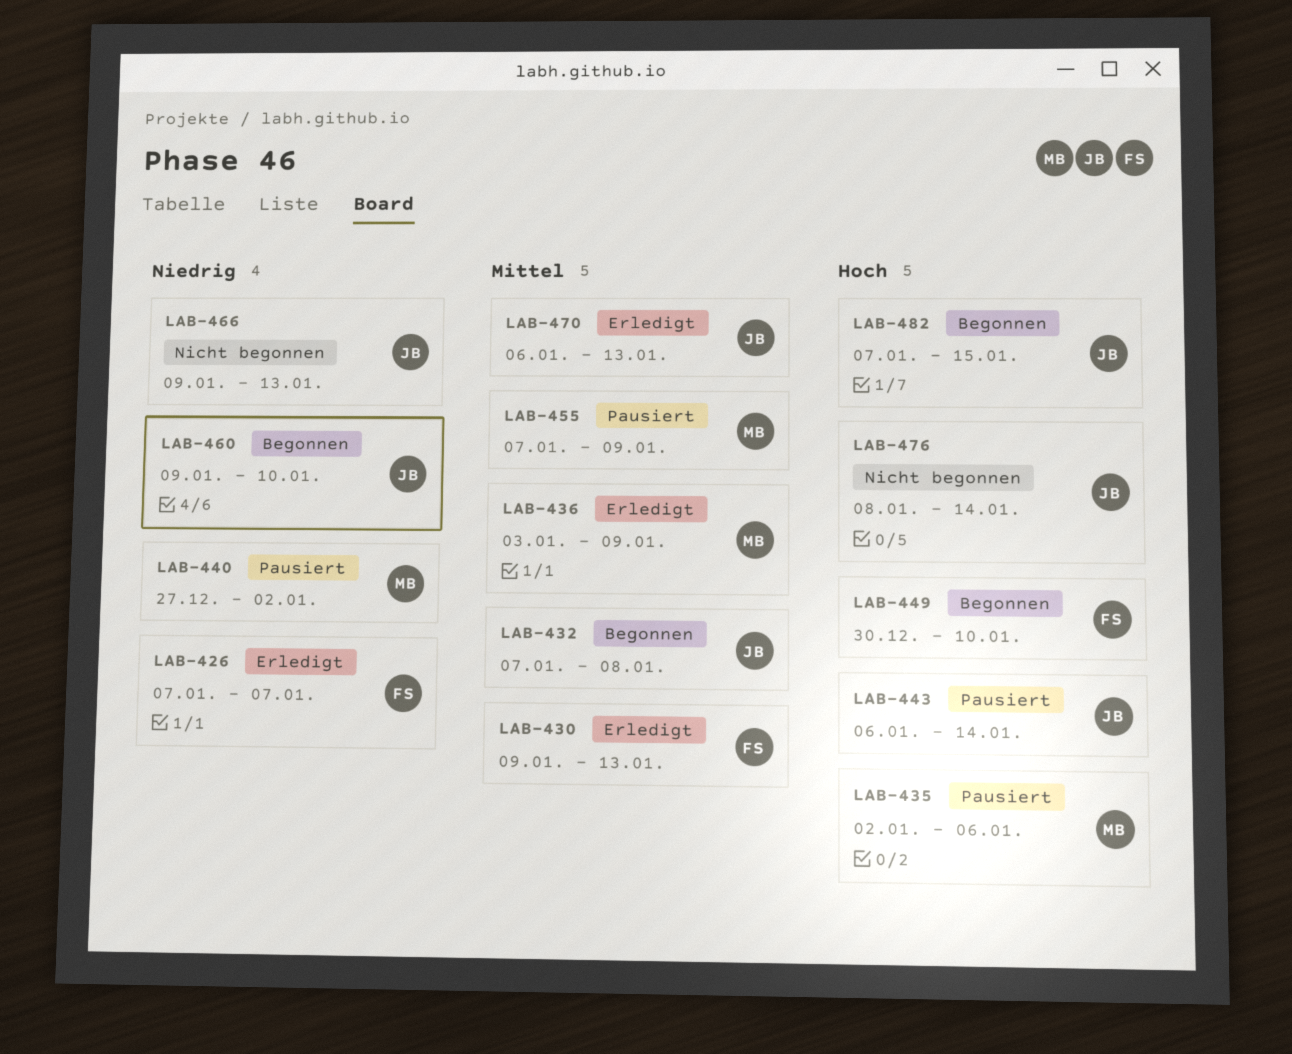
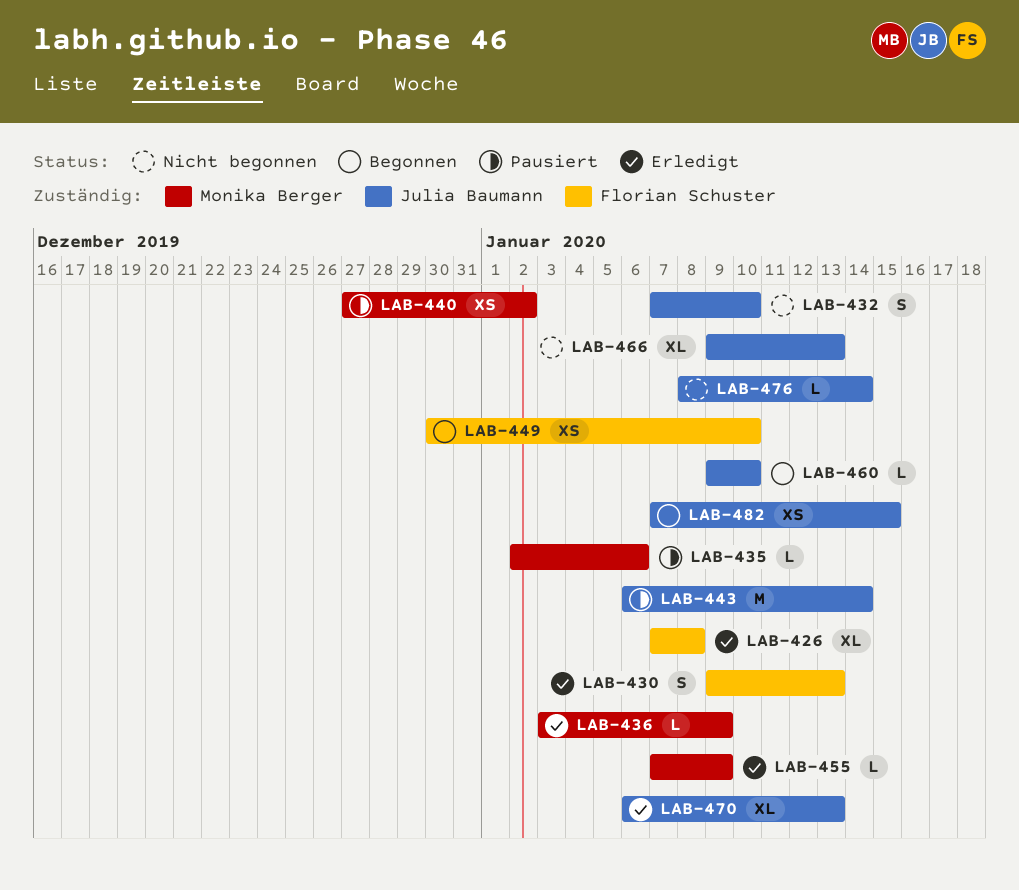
LAB-426, due: Jan 7 -> Jan 8
LAB-432, status: Begonnen -> Nicht begonnen
LAB-432, due: Jan 8 -> Jan 10
LAB-455, status: Pausiert -> Erledigt

